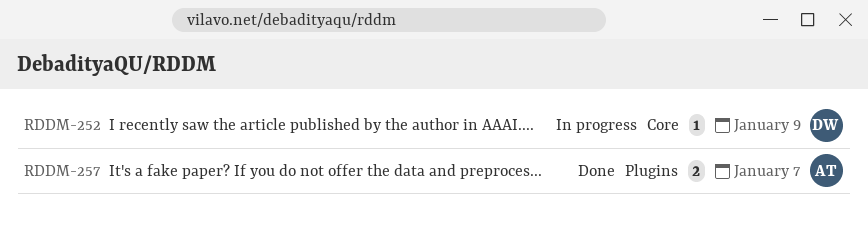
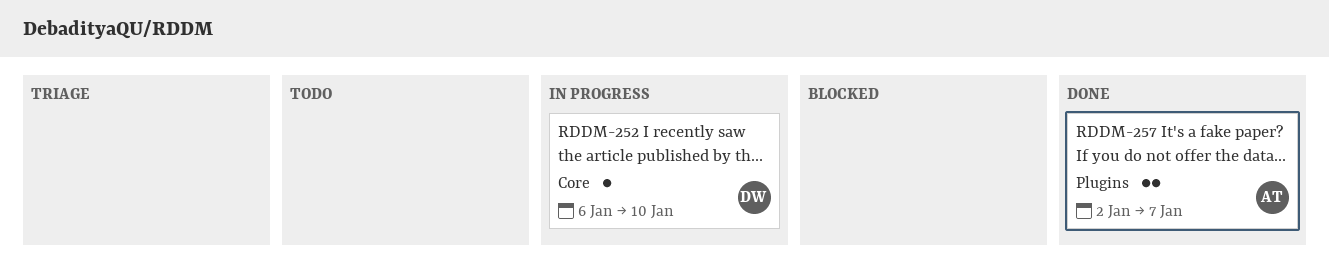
RDDM-252, due: Jan 9 -> Jan 10

